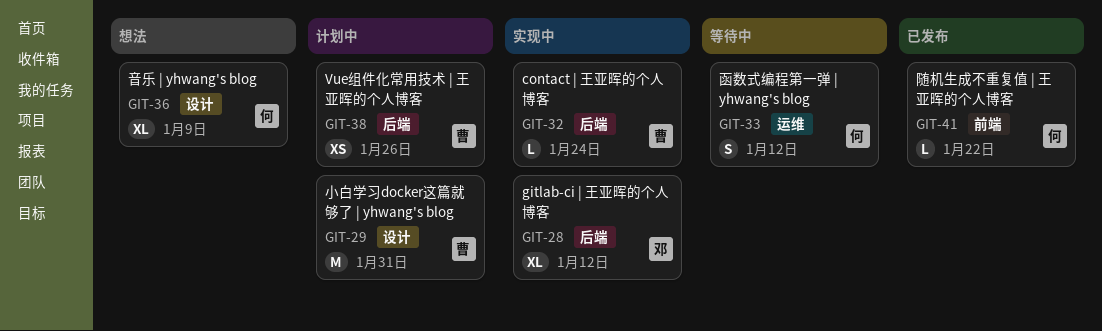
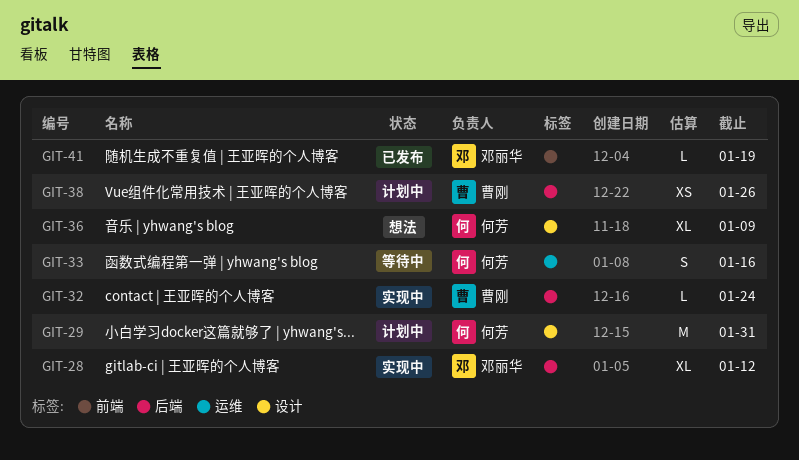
GIT-29, owner: 曹刚 -> 何芳
GIT-33, due: Jan 12 -> Jan 16
GIT-41, owner: 何芳 -> 邓丽华
GIT-41, due: Jan 22 -> Jan 19

